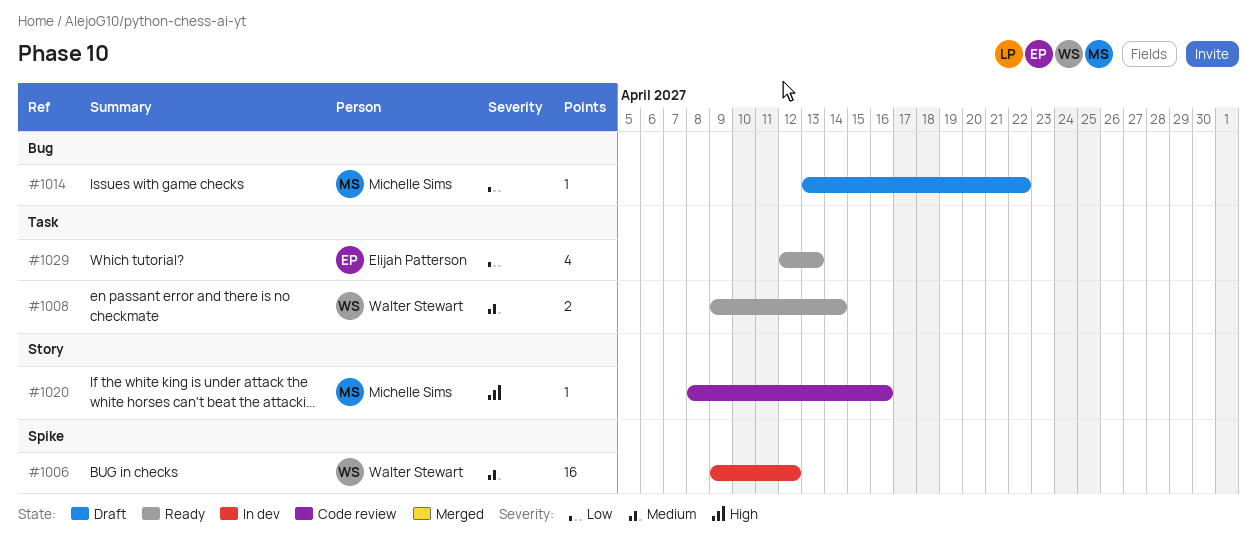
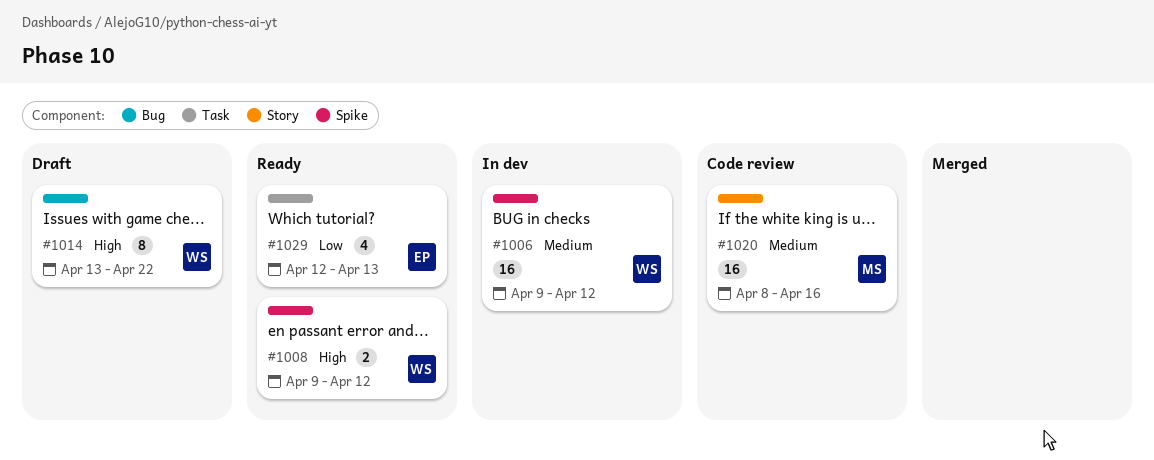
#1008, priority: Medium -> High
#1008, label: Task -> Spike
#1008, due: Apr 14 -> Apr 12
#1014, owner: Michelle Sims -> Walter Stewart
#1014, priority: Low -> High
#1014, estimate: 1 -> 8
#1020, priority: High -> Medium
#1020, estimate: 1 -> 16

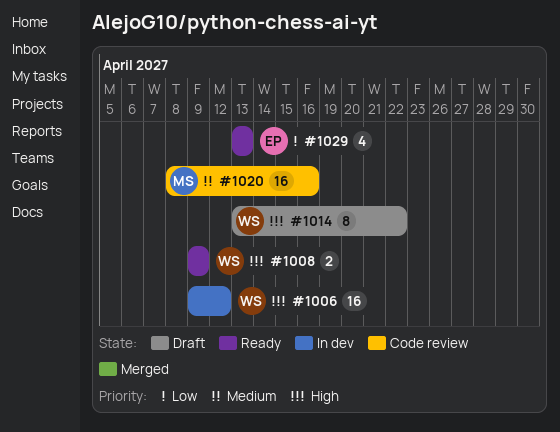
#1006, priority: Medium -> High
#1008, due: Apr 12 -> Apr 9
#1029, start: Apr 12 -> Apr 13

